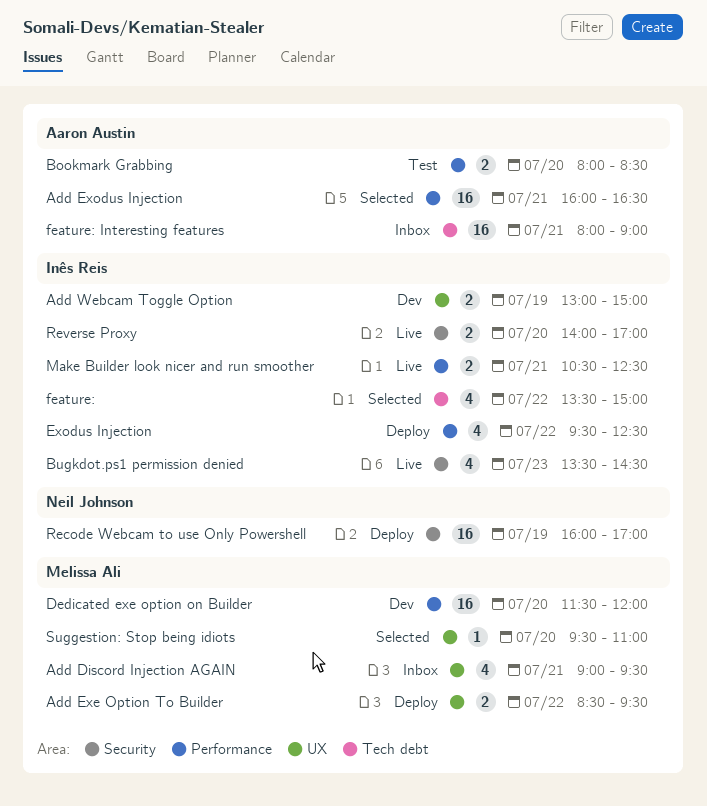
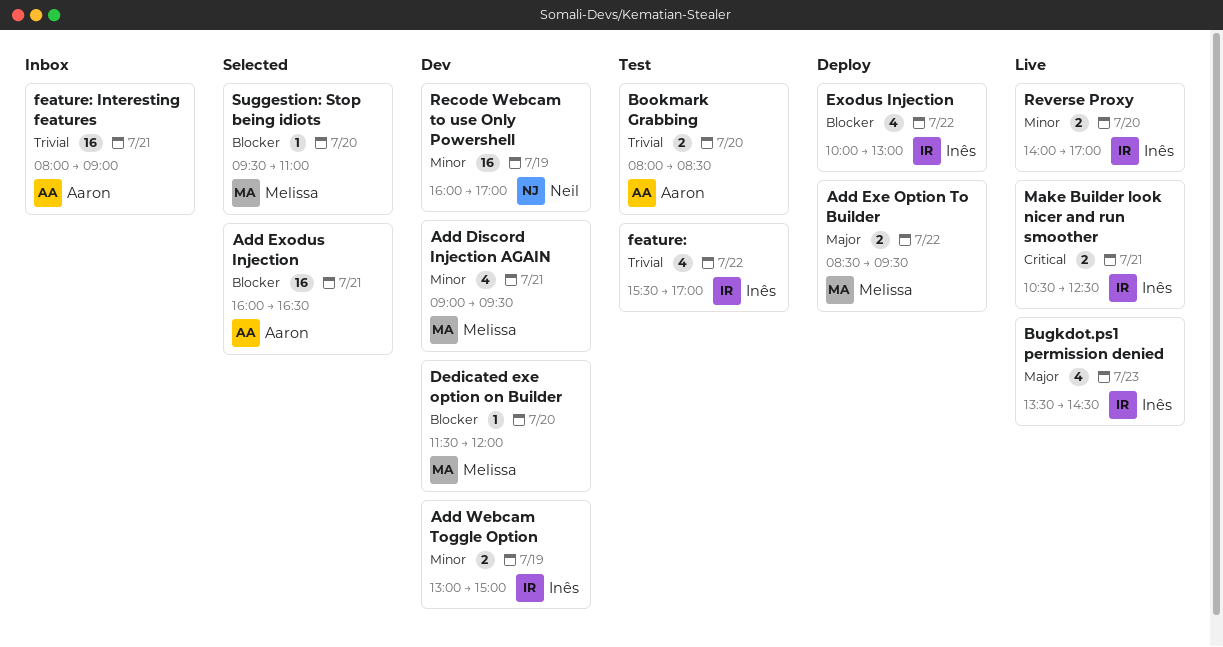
Add Discord Injection AGAIN, status: Inbox -> Dev
Dedicated exe option on Builder, estimate: 16 -> 1
Exodus Injection, begins: 09:30 -> 10:00
Exodus Injection, ends: 12:30 -> 13:00
feature:, status: Selected -> Test
feature:, begins: 13:30 -> 15:30
feature:, ends: 15:00 -> 17:00
Recode Webcam to use Only Powershell, status: Deploy -> Dev

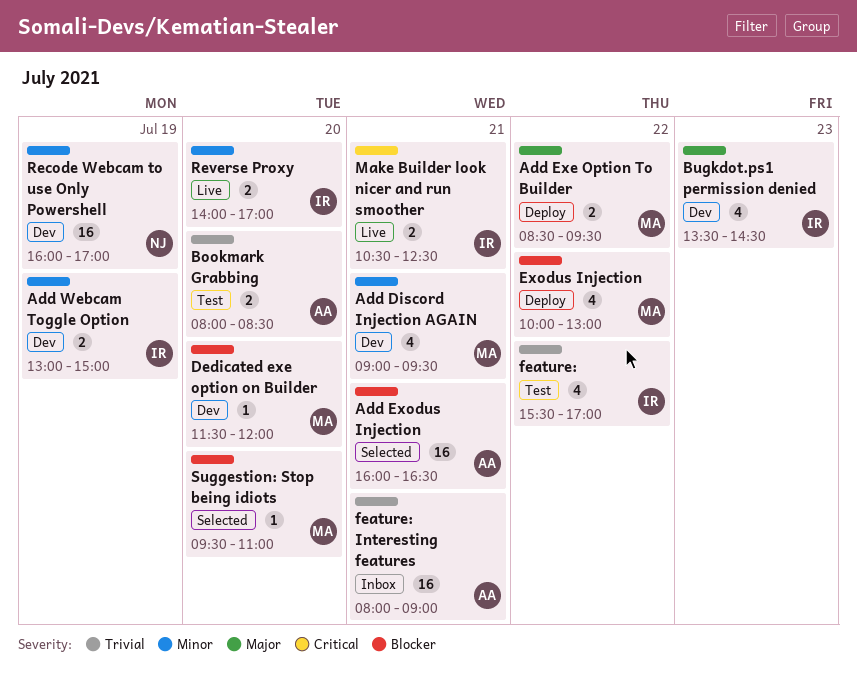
Bugkdot.ps1 permission denied, status: Live -> Dev
Exodus Injection, owner: Inês -> Melissa

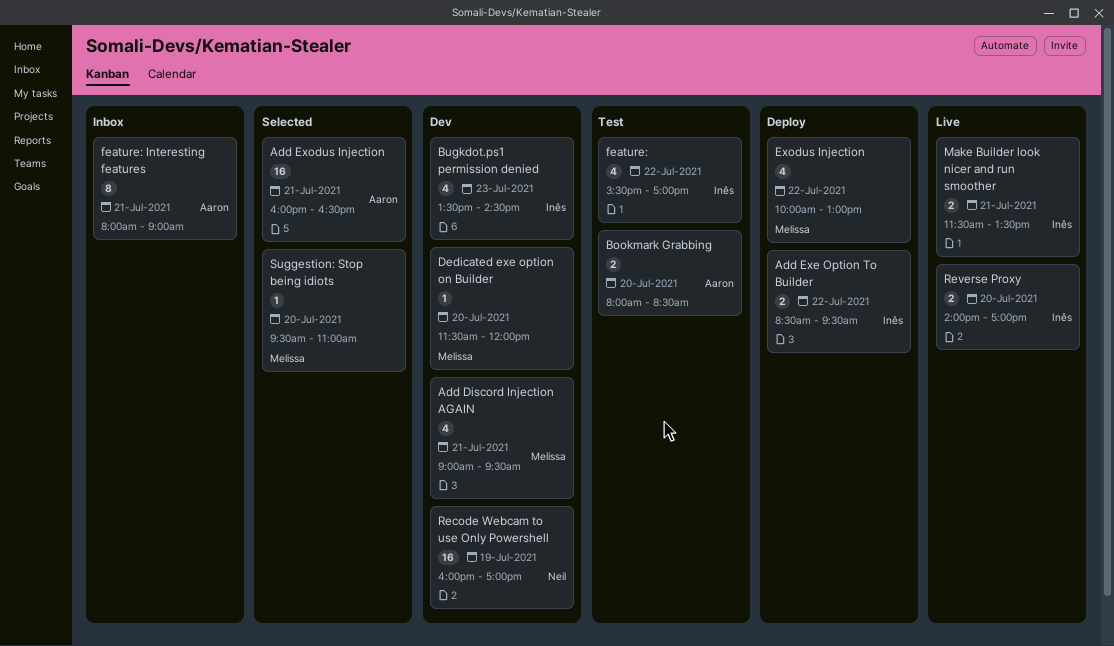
Add Exe Option To Builder, owner: Melissa -> Inês
Add Webcam Toggle Option: present -> none
feature: Interesting features, estimate: 16 -> 8
Make Builder look nicer and run smoother, begins: 10:30 -> 11:30
Make Builder look nicer and run smoother, ends: 12:30 -> 13:30

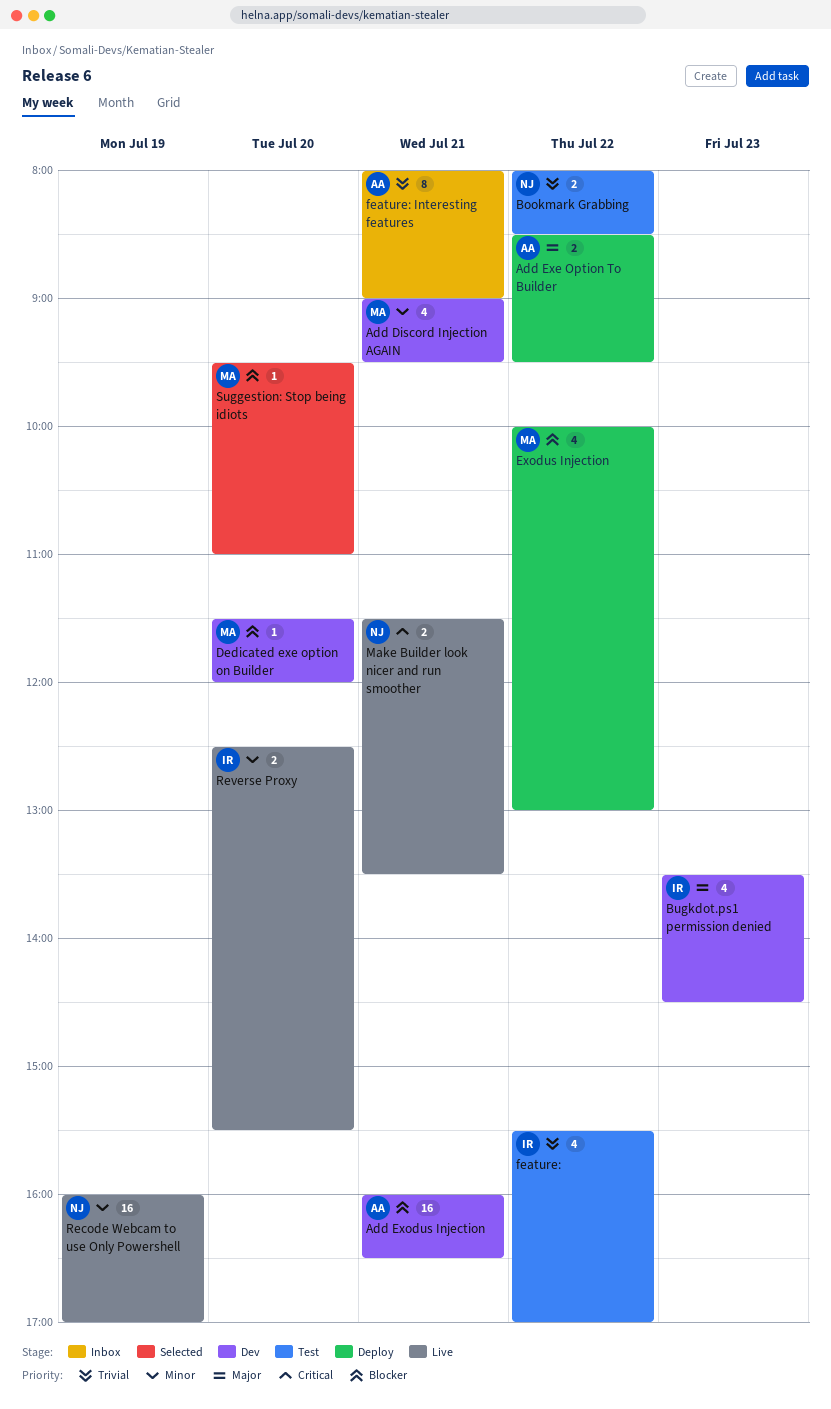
Add Exe Option To Builder, owner: Inês -> Aaron
Add Exodus Injection, status: Selected -> Dev
Bookmark Grabbing, owner: Aaron -> Neil
Bookmark Grabbing, day: Jul 20 -> Jul 22
Make Builder look nicer and run smoother, owner: Inês -> Neil
Recode Webcam to use Only Powershell, status: Dev -> Live
Reverse Proxy, begins: 14:00 -> 12:30
Reverse Proxy, ends: 17:00 -> 15:30

